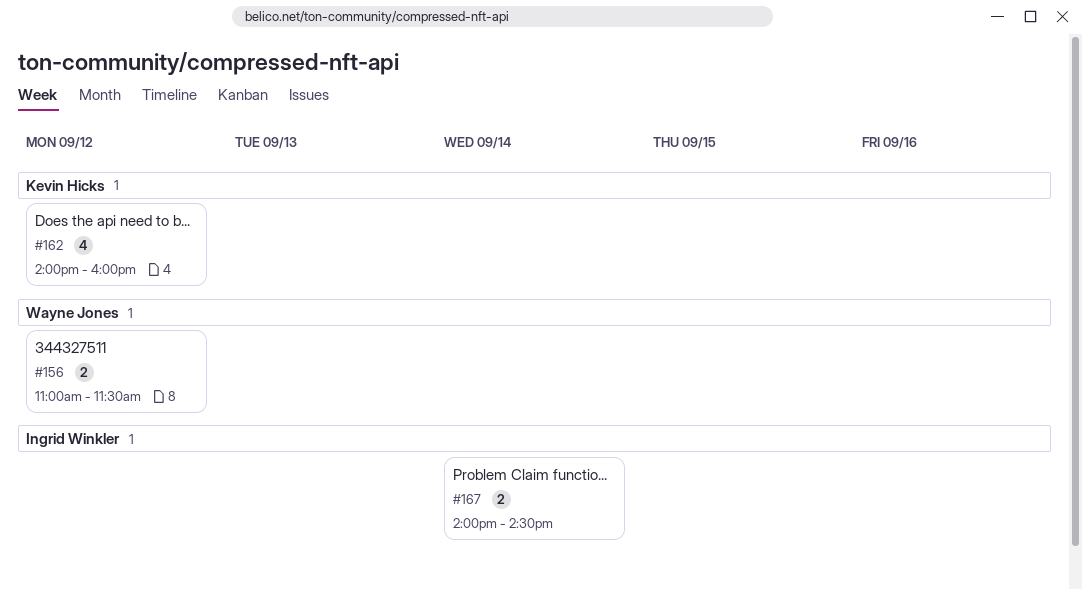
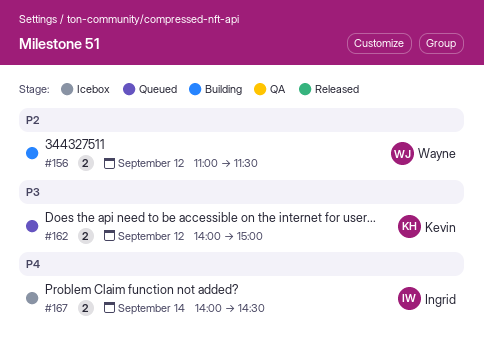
#162, estimate: 4 -> 2
#162, ends: 16:00 -> 15:00

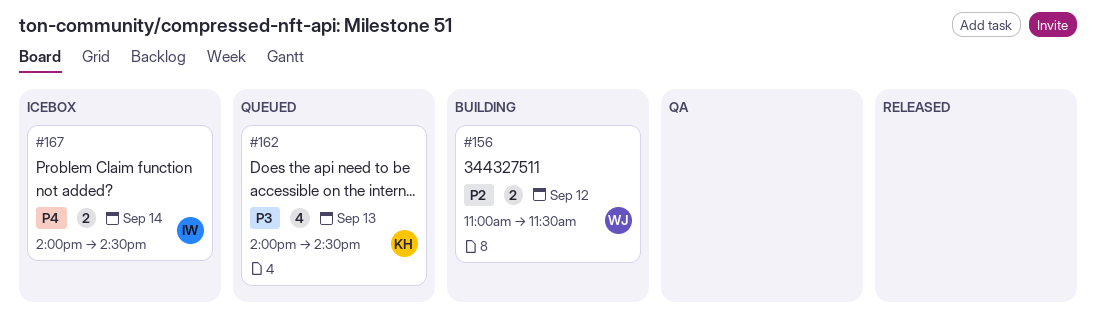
#162, estimate: 2 -> 4
#162, day: Sep 12 -> Sep 13
#162, ends: 15:00 -> 14:30

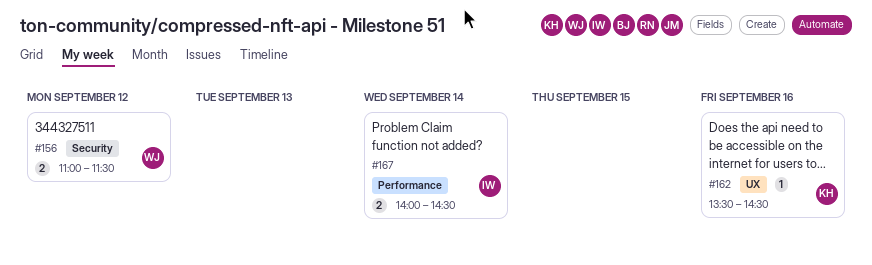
#162, estimate: 4 -> 1
#162, day: Sep 13 -> Sep 16
#162, begins: 14:00 -> 13:30

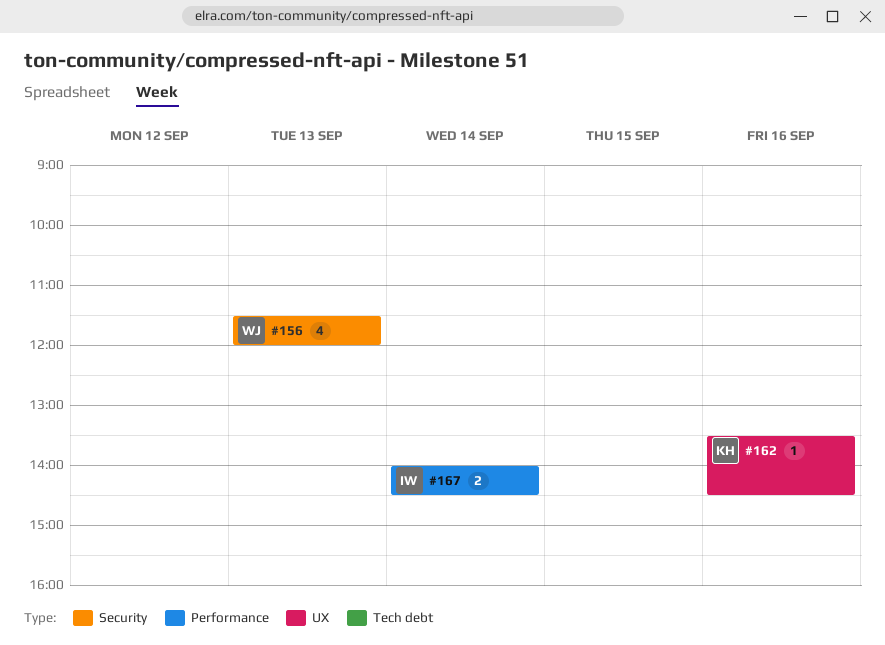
#156, estimate: 2 -> 4
#156, day: Sep 12 -> Sep 13
#156, begins: 11:00 -> 11:30
#156, ends: 11:30 -> 12:00

